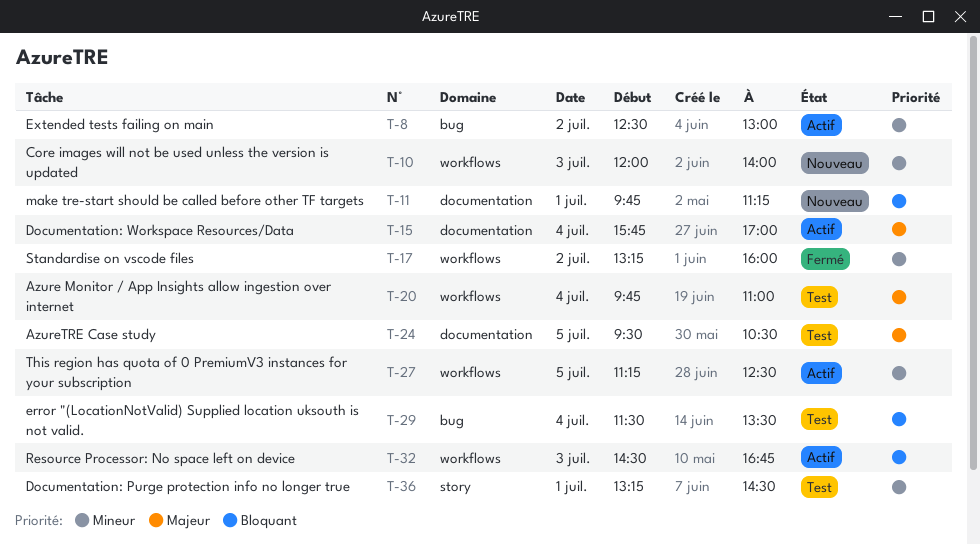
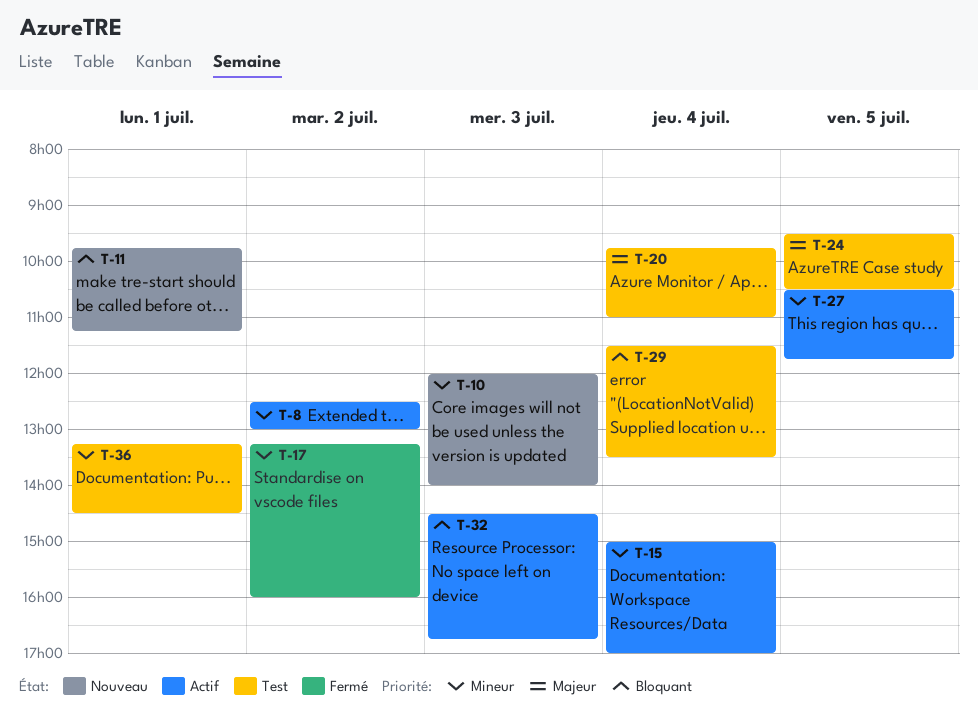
T-15, priority: Majeur -> Mineur
T-15, begins: 15:45 -> 15:00
T-27, begins: 11:15 -> 10:30
T-27, ends: 12:30 -> 11:45

